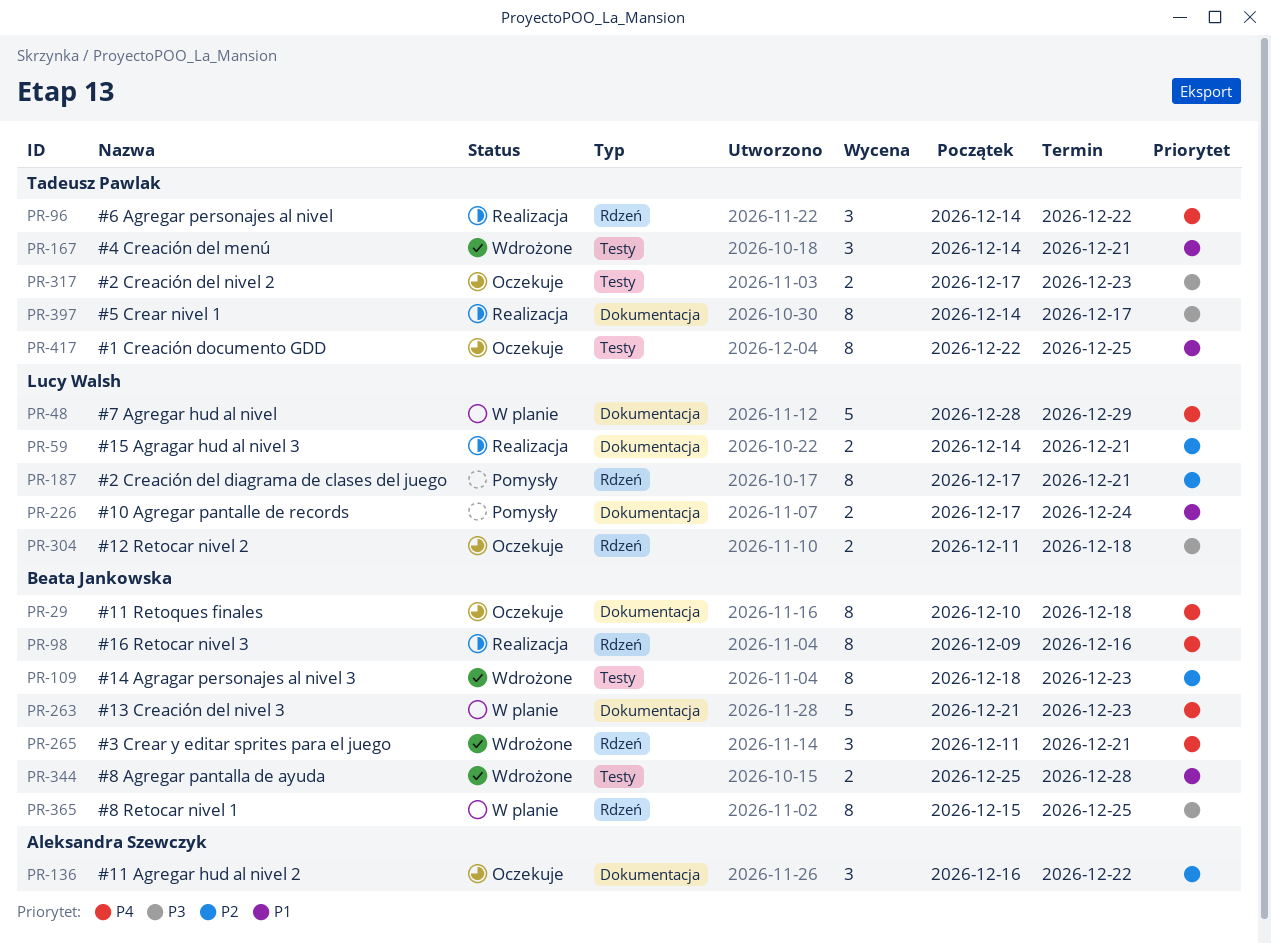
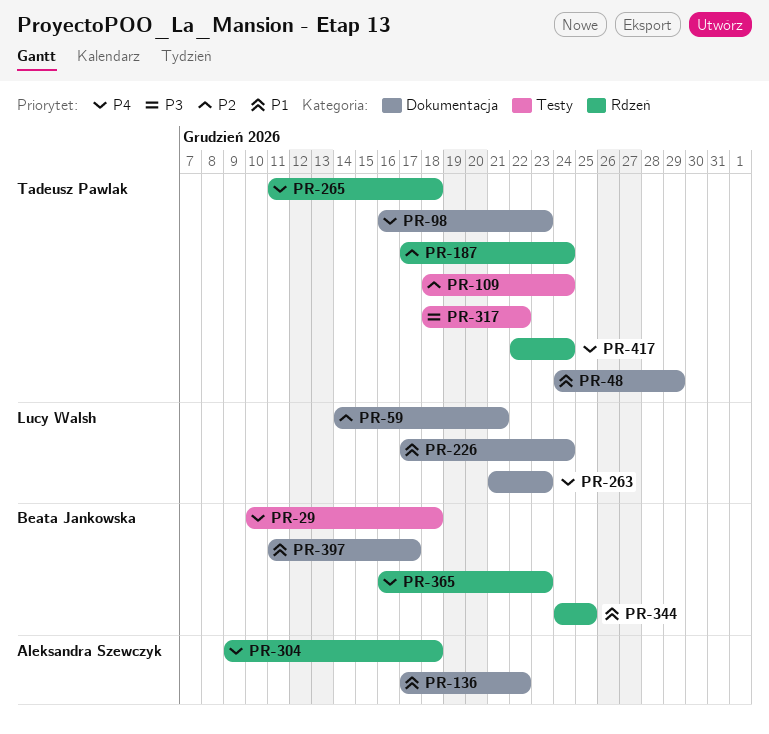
PR-29, label: Dokumentacja -> Testy
PR-48, owner: Lucy Walsh -> Tadeusz Pawlak
PR-48, priority: P4 -> P1
PR-48, start: Dec 28 -> Dec 24
PR-96: present -> none
PR-98, owner: Beata Jankowska -> Tadeusz Pawlak
PR-98, label: Rdzeń -> Dokumentacja
PR-98, start: Dec 9 -> Dec 16
PR-98, due: Dec 16 -> Dec 23
PR-109, owner: Beata Jankowska -> Tadeusz Pawlak
PR-109, due: Dec 23 -> Dec 24
PR-136, priority: P2 -> P1
PR-136, start: Dec 16 -> Dec 17
PR-167: present -> none
PR-187, owner: Lucy Walsh -> Tadeusz Pawlak
PR-187, due: Dec 21 -> Dec 24
PR-263, owner: Beata Jankowska -> Lucy Walsh
PR-265, owner: Beata Jankowska -> Tadeusz Pawlak
PR-265, due: Dec 21 -> Dec 18
PR-304, owner: Lucy Walsh -> Aleksandra Szewczyk
PR-304, priority: P3 -> P4
PR-304, start: Dec 11 -> Dec 9
PR-317, start: Dec 17 -> Dec 18
PR-317, due: Dec 23 -> Dec 22
PR-344, label: Testy -> Rdzeń
PR-344, start: Dec 25 -> Dec 24
PR-344, due: Dec 28 -> Dec 25
PR-365, priority: P3 -> P4
PR-365, start: Dec 15 -> Dec 16
PR-365, due: Dec 25 -> Dec 23
PR-397, owner: Tadeusz Pawlak -> Beata Jankowska
PR-397, priority: P3 -> P1
PR-397, start: Dec 14 -> Dec 11
PR-417, priority: P1 -> P4
PR-417, label: Testy -> Rdzeń
PR-417, due: Dec 25 -> Dec 24

